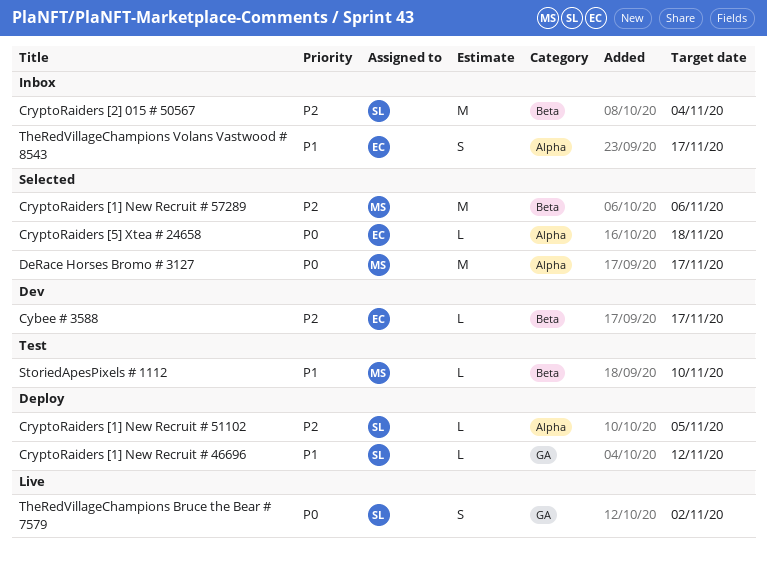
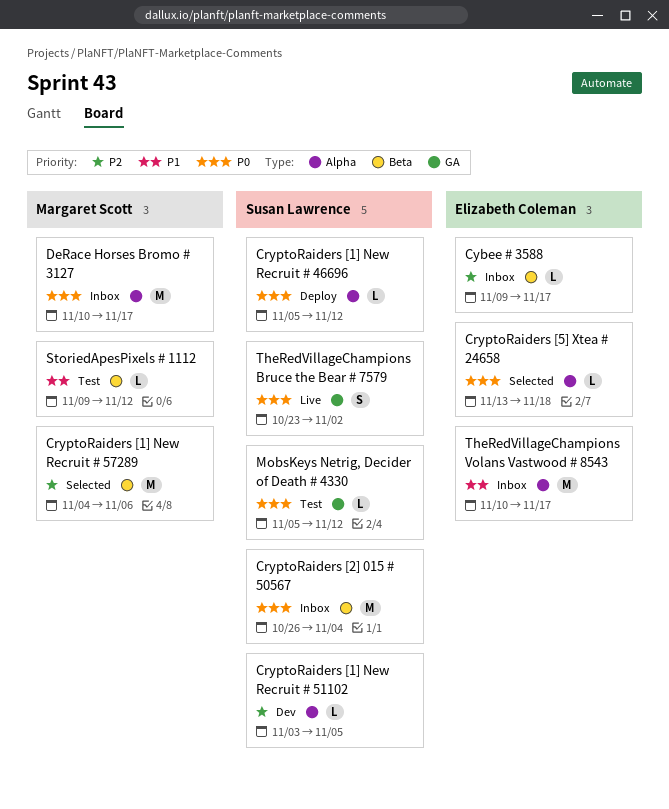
CryptoRaiders [1] New Recruit # 46696, priority: P1 -> P0
CryptoRaiders [1] New Recruit # 46696, label: GA -> Alpha
CryptoRaiders [1] New Recruit # 51102, status: Deploy -> Dev
CryptoRaiders [2] 015 # 50567, priority: P2 -> P0
Cybee # 3588, status: Dev -> Inbox
DeRace Horses Bromo # 3127, status: Selected -> Inbox
MobsKeys Netrig, Decider of Death # 4330: none -> present
StoriedApesPixels # 1112, due: Nov 10 -> Nov 12
TheRedVillageChampions Volans Vastwood # 8543, estimate: S -> M

